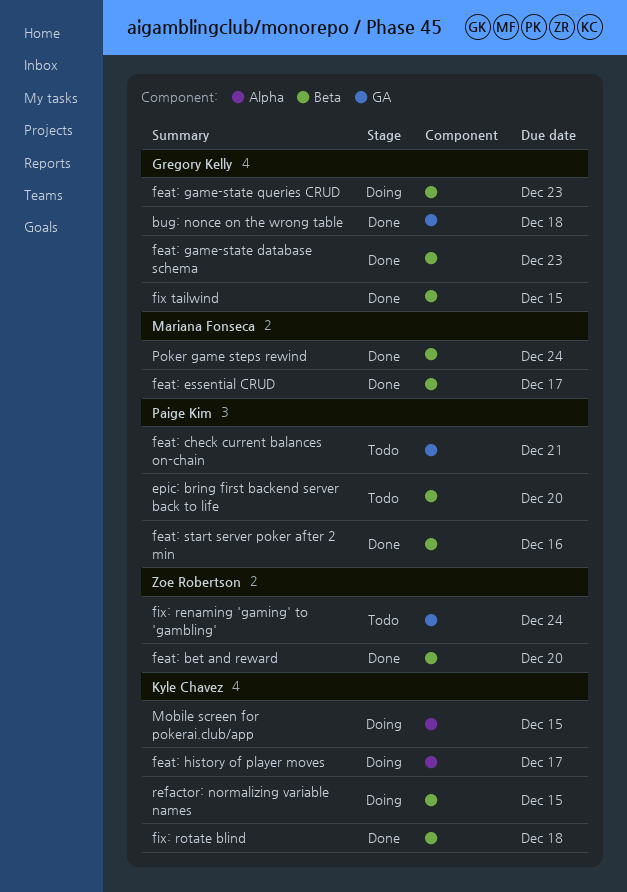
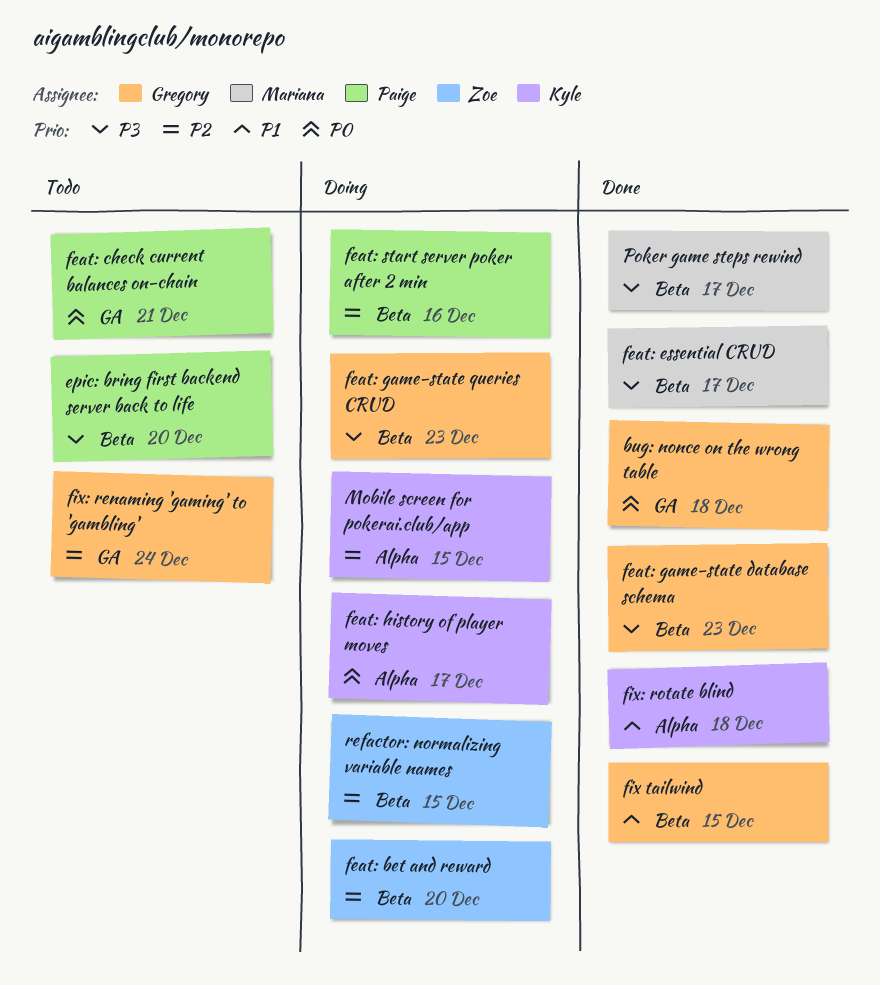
feat: bet and reward, status: Done -> Doing
feat: start server poker after 2 min, status: Done -> Doing
fix: renaming 'gaming' to 'gambling', owner: Zoe Robertson -> Gregory Kelly
fix: rotate blind, label: Beta -> Alpha
Poker game steps rewind, due: Dec 24 -> Dec 17
refactor: normalizing variable names, owner: Kyle Chavez -> Zoe Robertson

